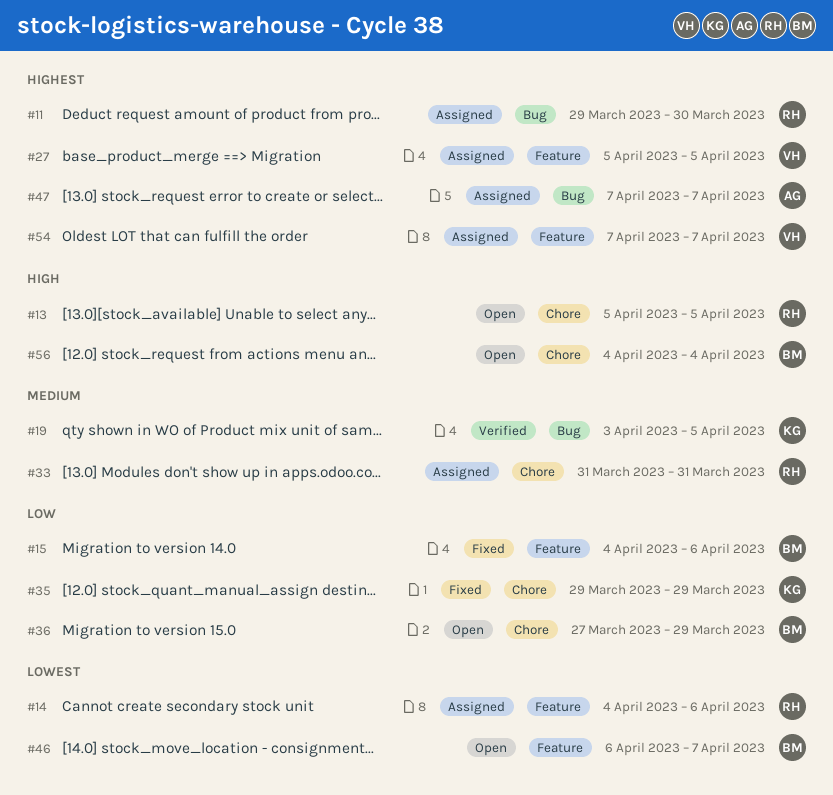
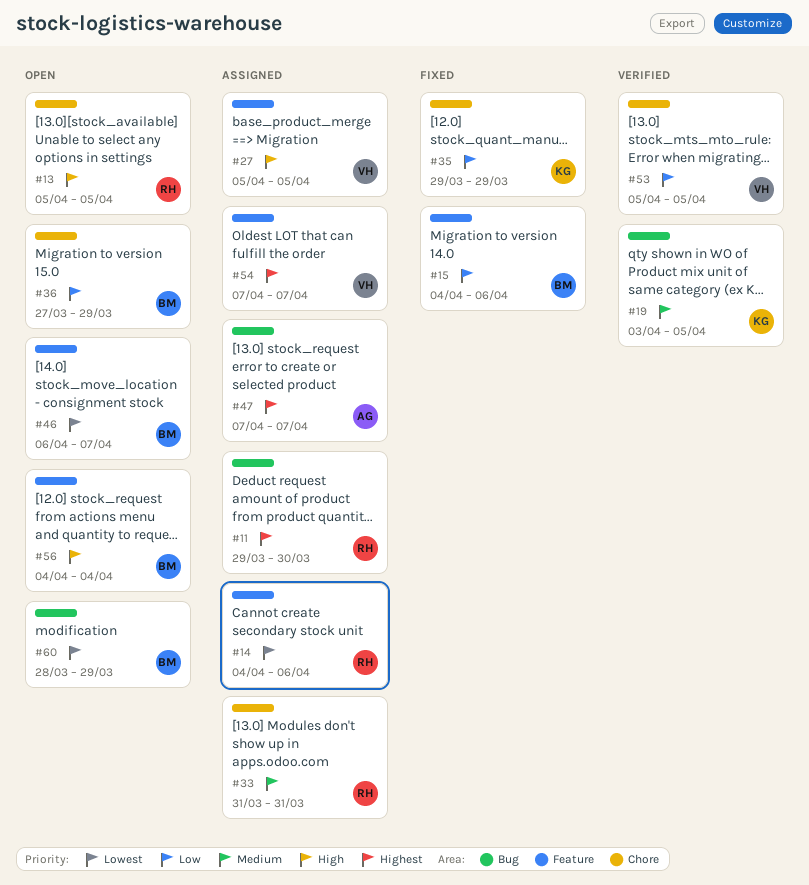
#27, priority: Highest -> High
#53: none -> present
#56, label: Chore -> Feature
#60: none -> present

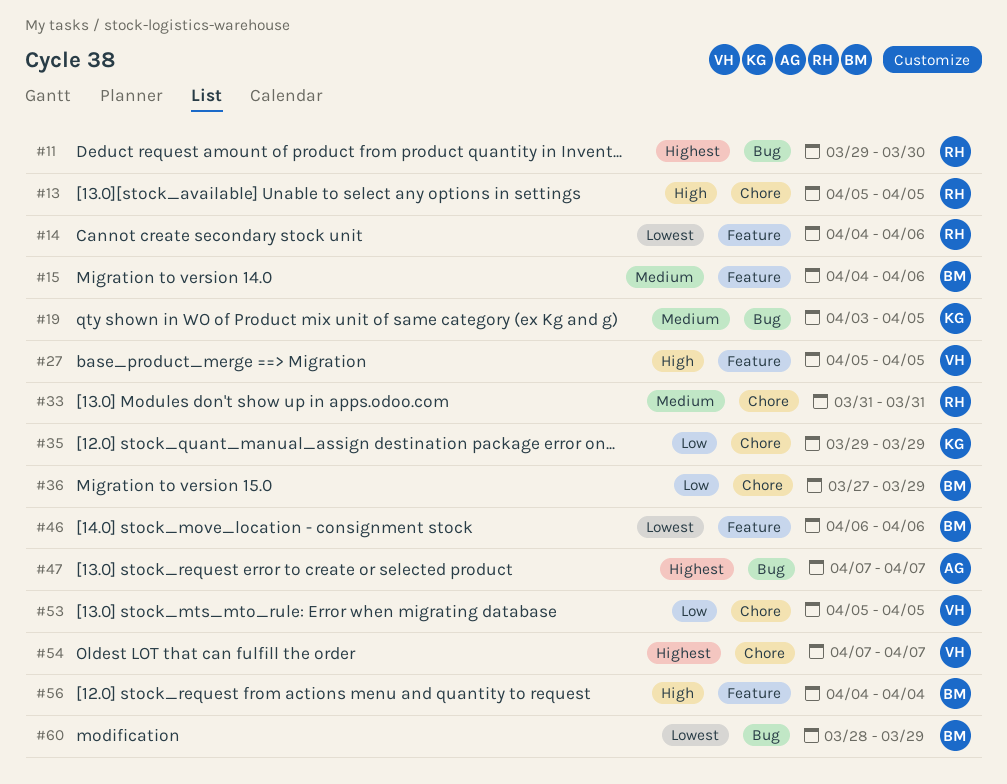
#15, priority: Low -> Medium
#46, due: Apr 7 -> Apr 6
#54, label: Feature -> Chore

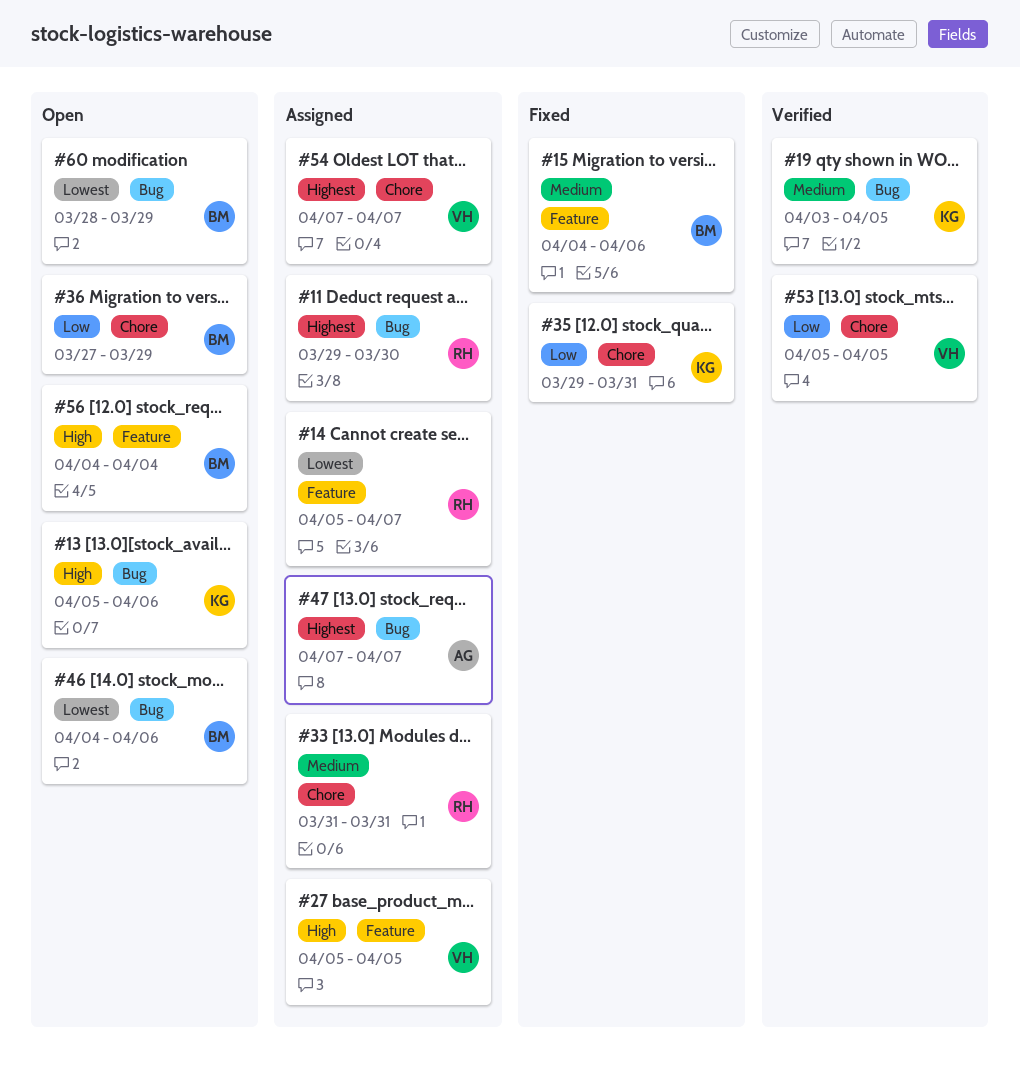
#13, owner: RH -> KG
#13, label: Chore -> Bug
#13, due: Apr 5 -> Apr 6
#14, start: Apr 4 -> Apr 5
#14, due: Apr 6 -> Apr 7
#35, due: Mar 29 -> Mar 31
#46, label: Feature -> Bug
#46, start: Apr 6 -> Apr 4

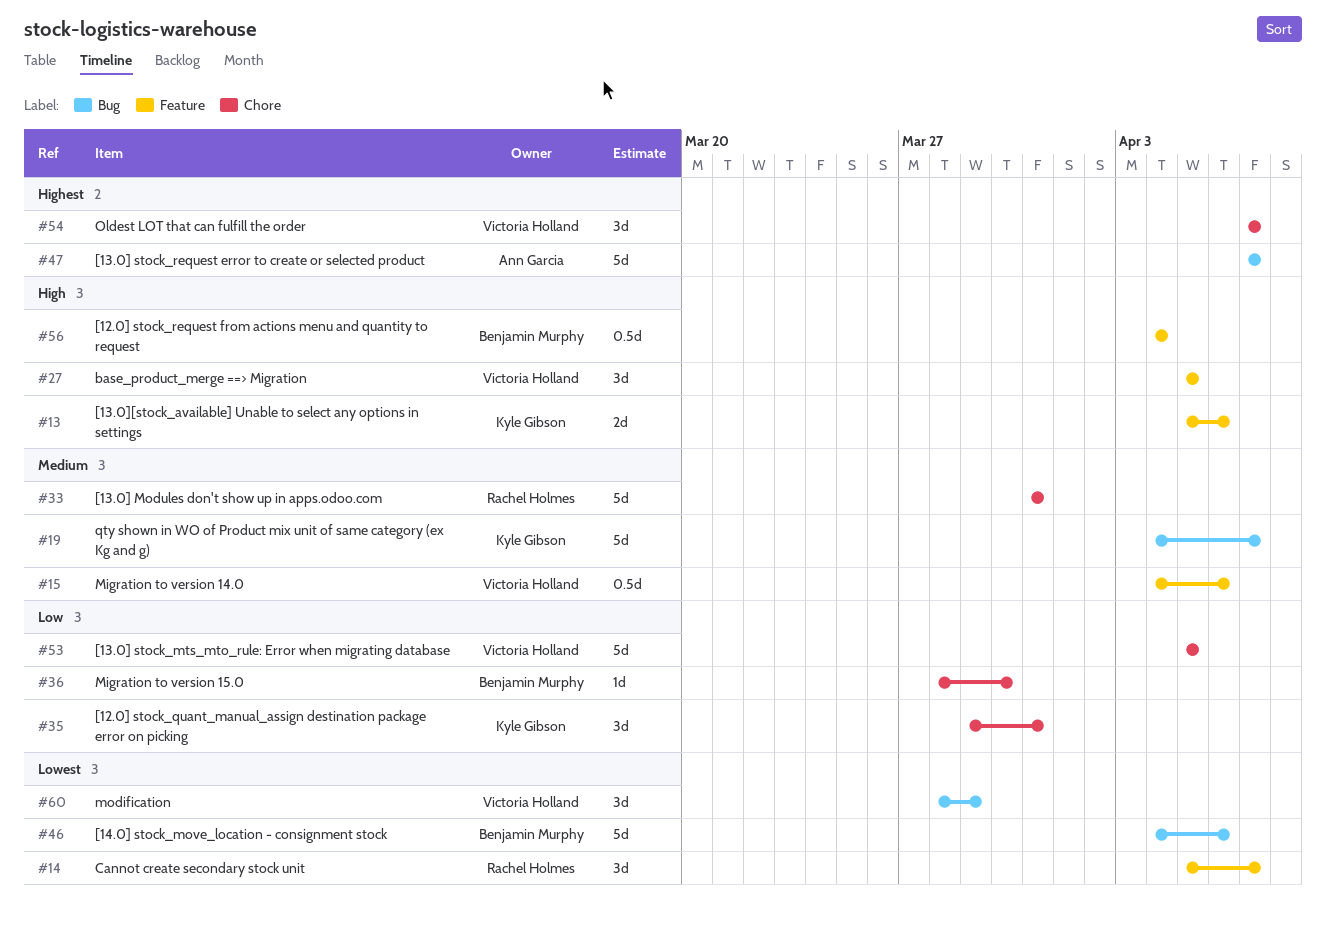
#11: present -> none
#13, label: Bug -> Feature
#15, owner: Benjamin Murphy -> Victoria Holland
#19, start: Apr 3 -> Apr 4
#19, due: Apr 5 -> Apr 7
#36, start: Mar 27 -> Mar 28
#36, due: Mar 29 -> Mar 30
#60, owner: Benjamin Murphy -> Victoria Holland

